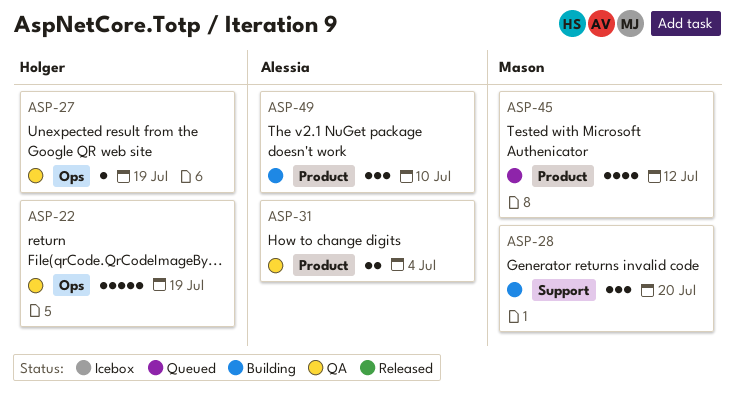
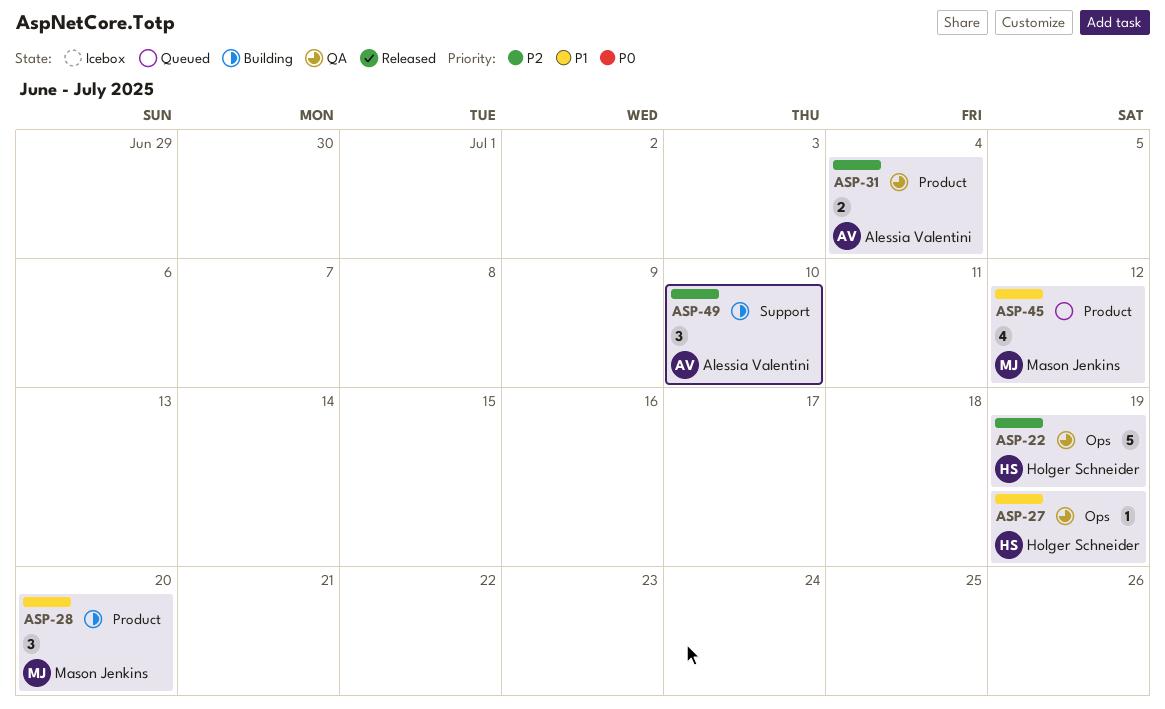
ASP-28, label: Support -> Product
ASP-49, label: Product -> Support

